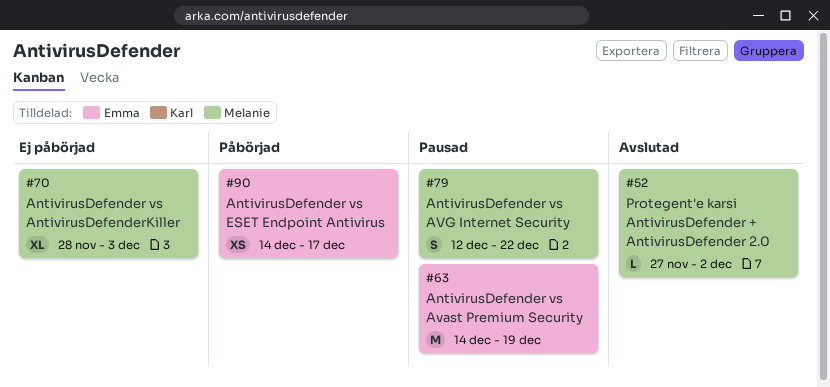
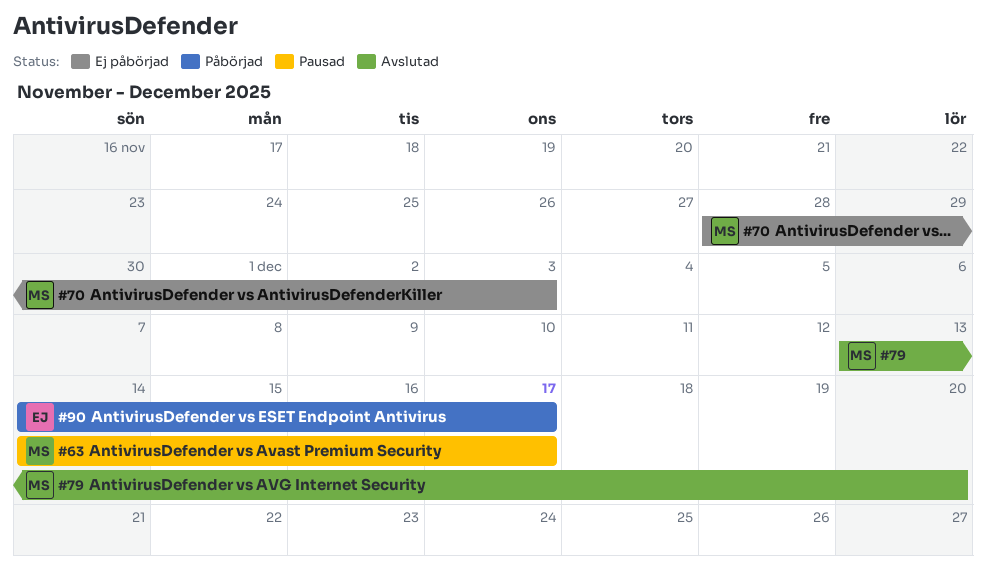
#52: present -> none
#63, owner: Emma -> Melanie
#63, due: Dec 19 -> Dec 17
#79, status: Pausad -> Avslutad
#79, start: Dec 12 -> Dec 13
#79, due: Dec 22 -> Dec 20

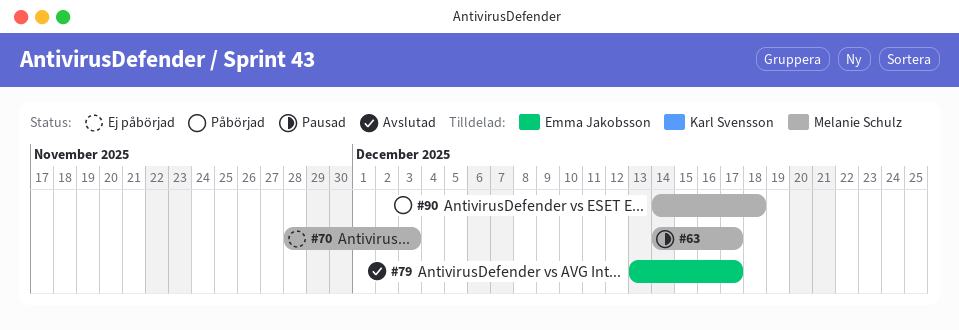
#79, owner: Melanie Schulz -> Emma Jakobsson
#79, due: Dec 20 -> Dec 17
#90, owner: Emma Jakobsson -> Melanie Schulz
#90, due: Dec 17 -> Dec 18

